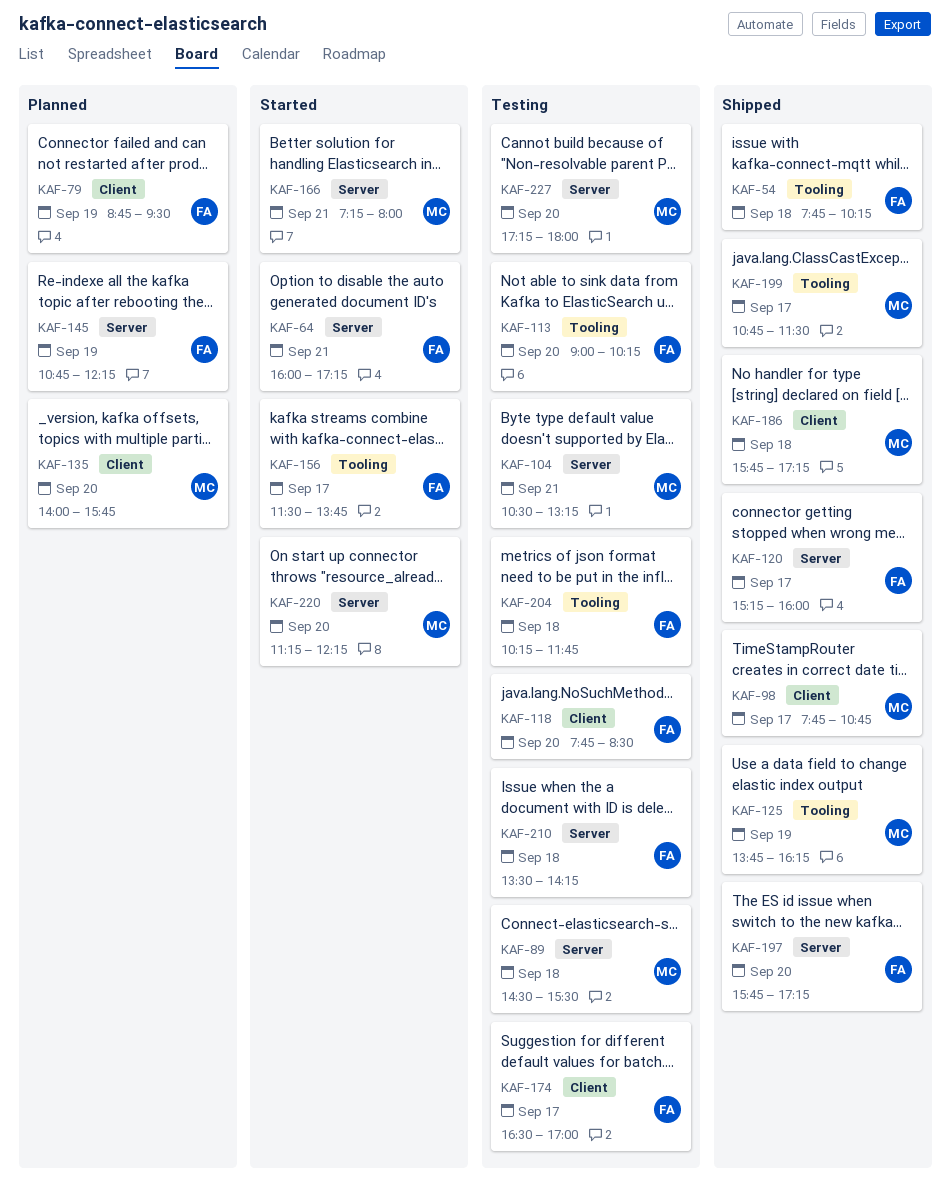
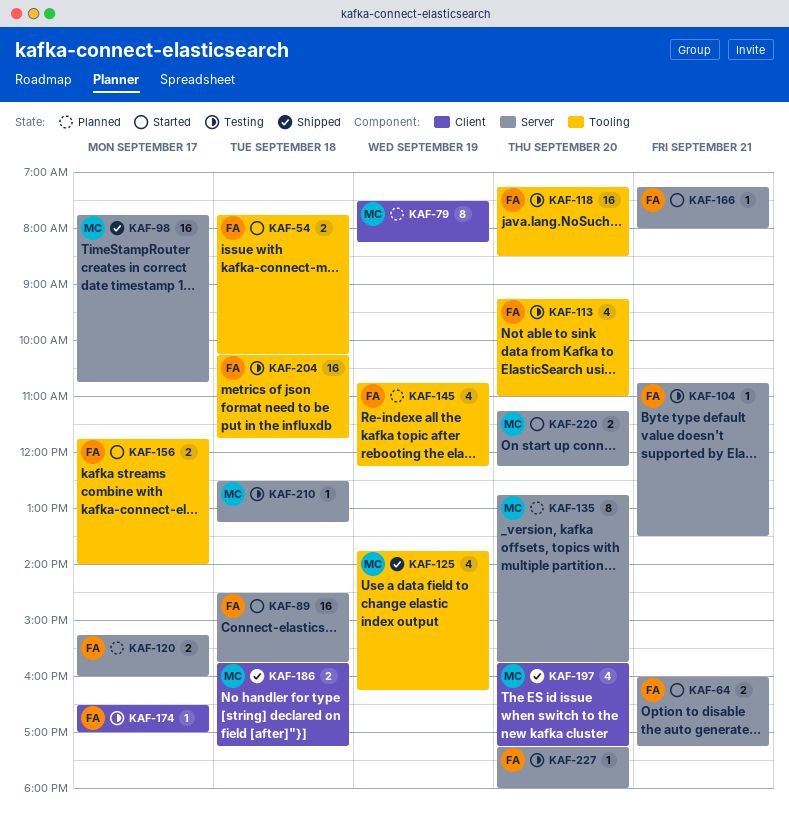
KAF-54, status: Shipped -> Started
KAF-79, owner: FA -> MC
KAF-79, begins: 08:45 -> 07:30
KAF-79, ends: 09:30 -> 08:15
KAF-89, status: Testing -> Started
KAF-89, owner: MC -> FA
KAF-89, ends: 15:30 -> 15:45
KAF-98, label: Client -> Server
KAF-104, owner: MC -> FA
KAF-104, begins: 10:30 -> 10:45
KAF-104, ends: 13:15 -> 13:30
KAF-113, begins: 09:00 -> 09:15
KAF-113, ends: 10:15 -> 11:00
KAF-118, label: Client -> Tooling
KAF-118, begins: 07:45 -> 07:15
KAF-120, status: Shipped -> Planned
KAF-135, label: Client -> Server
KAF-135, begins: 14:00 -> 12:45
KAF-145, label: Server -> Tooling
KAF-156, begins: 11:30 -> 11:45
KAF-156, ends: 13:45 -> 14:00
KAF-166, owner: MC -> FA
KAF-197, owner: FA -> MC
KAF-197, label: Server -> Client
KAF-199: present -> none
KAF-210, owner: FA -> MC
KAF-210, begins: 13:30 -> 12:30
KAF-210, ends: 14:15 -> 13:15
KAF-227, owner: MC -> FA

